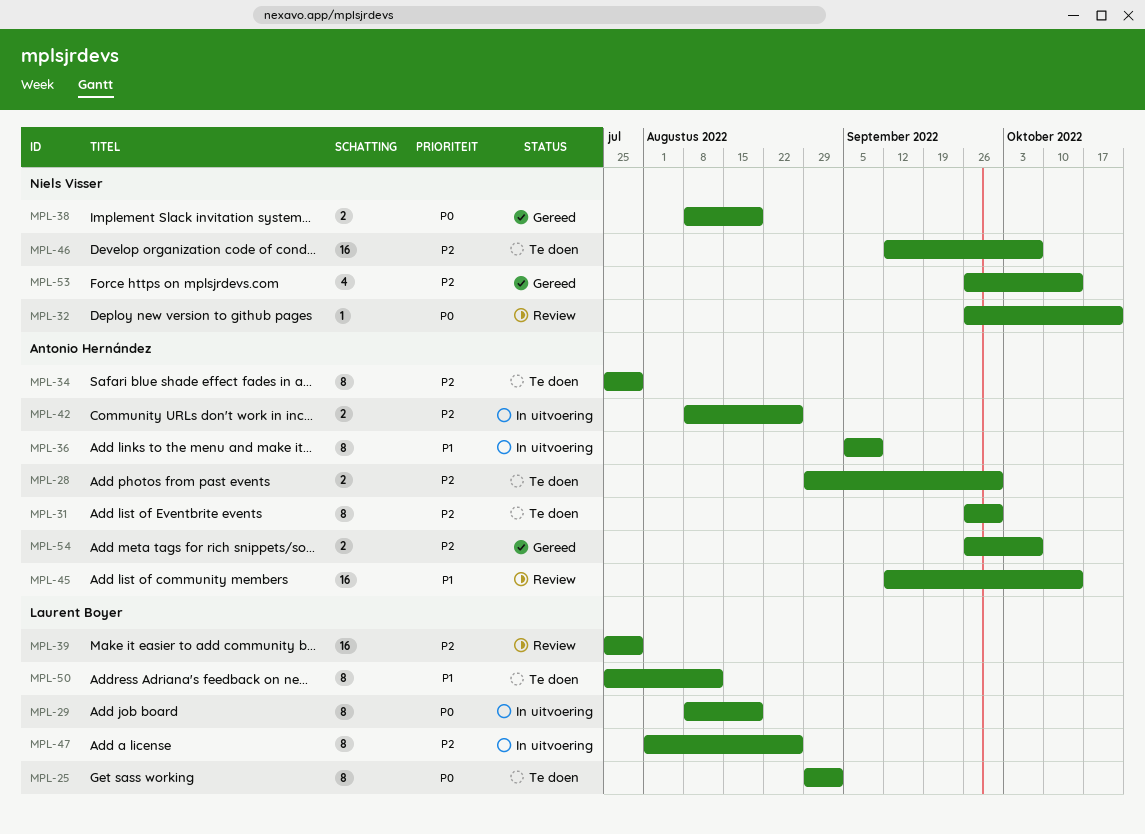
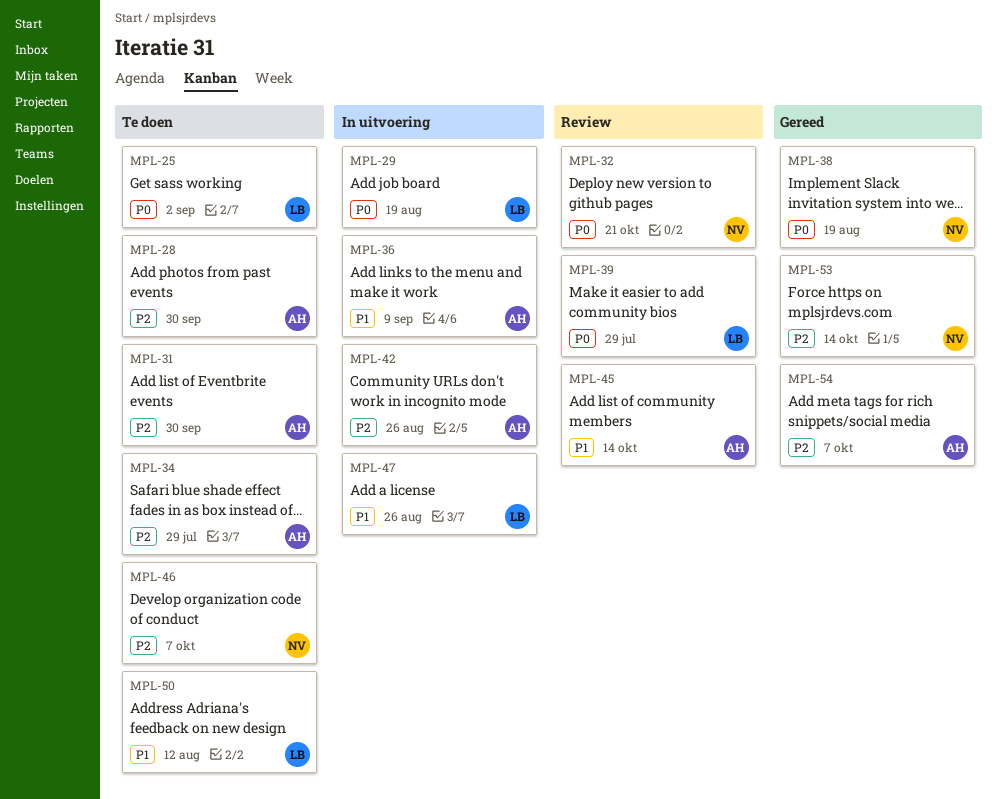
MPL-39, priority: P2 -> P0
MPL-47, priority: P2 -> P1

